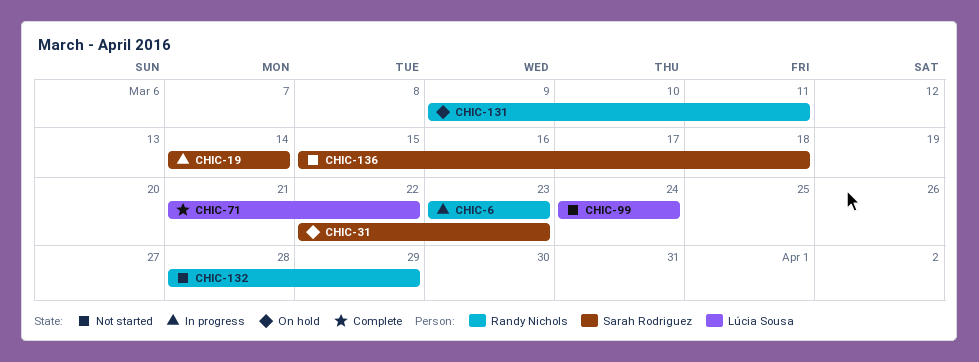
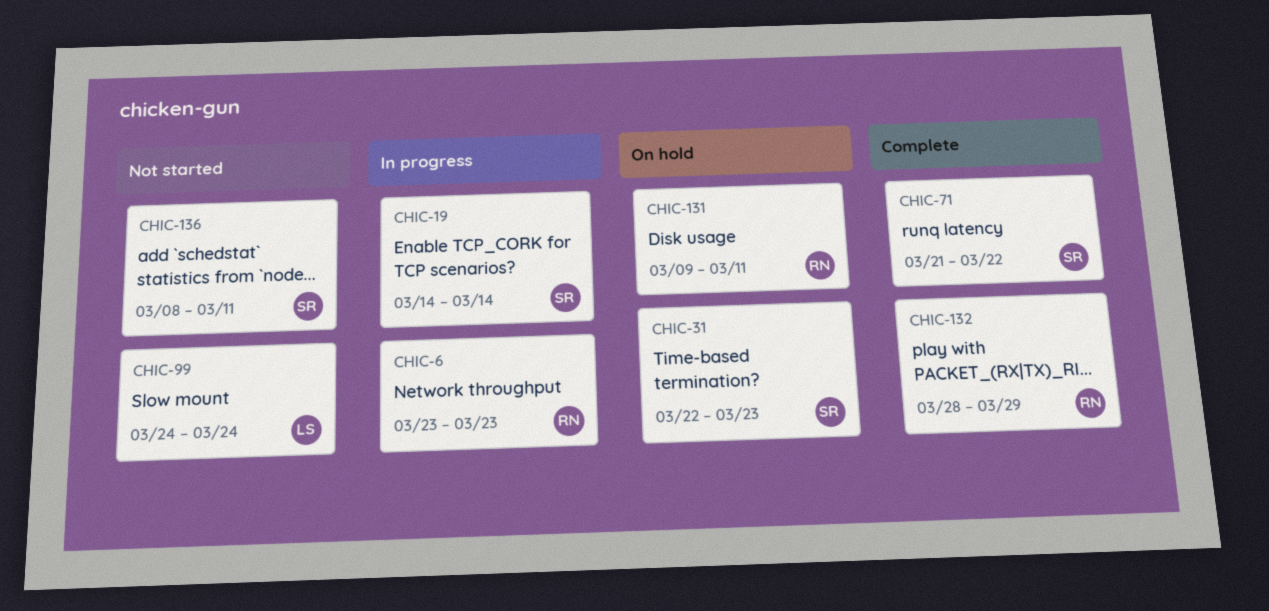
CHIC-71, owner: Lúcia Sousa -> Sarah Rodriguez
CHIC-132, status: Not started -> Complete
CHIC-136, start: Mar 15 -> Mar 8
CHIC-136, due: Mar 18 -> Mar 11

